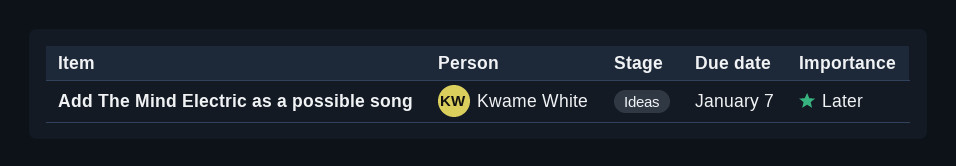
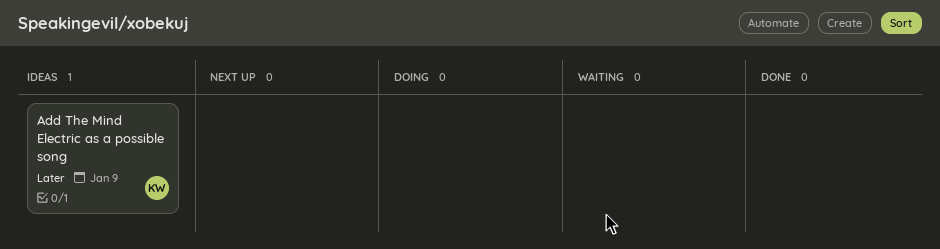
Add The Mind Electric as a possible song, due: Jan 7 -> Jan 9

